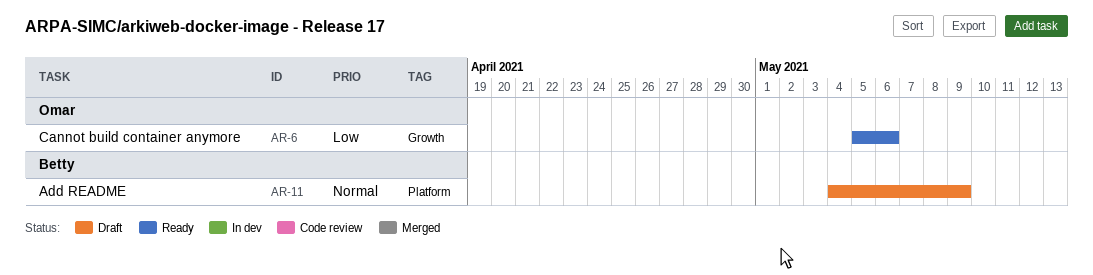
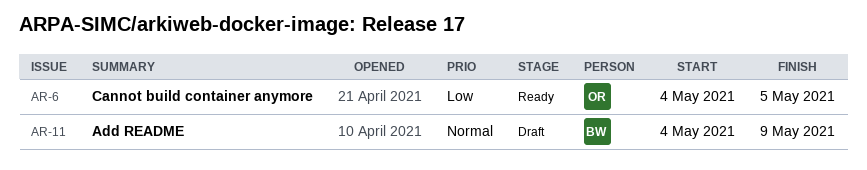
AR-6, start: May 5 -> May 4
AR-6, due: May 6 -> May 5

